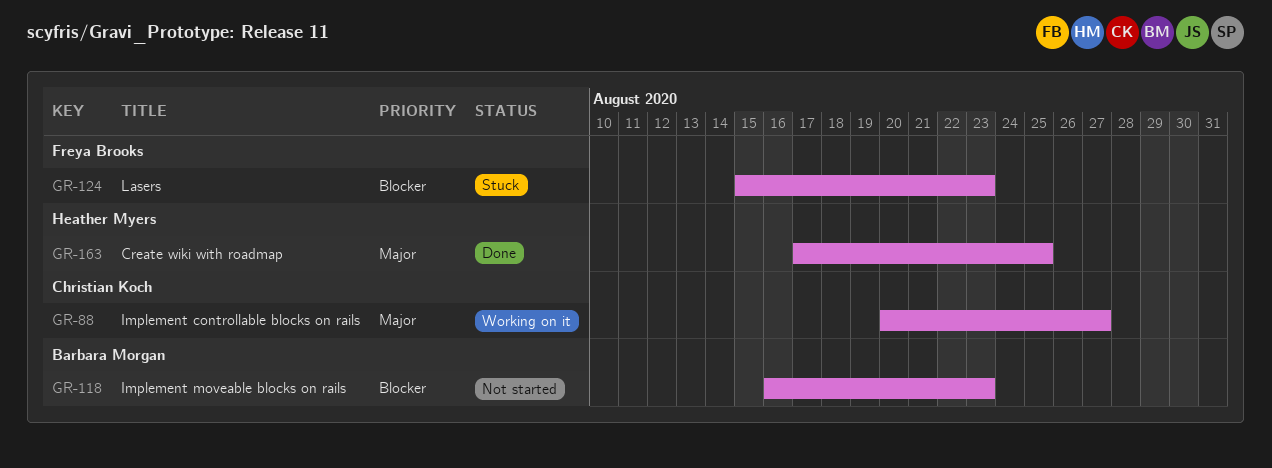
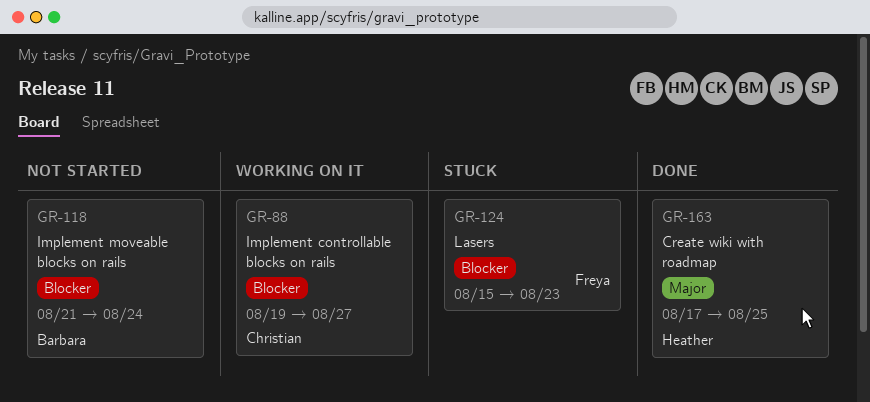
GR-88, priority: Major -> Blocker
GR-88, start: Aug 20 -> Aug 19
GR-118, start: Aug 16 -> Aug 21
GR-118, due: Aug 23 -> Aug 24

